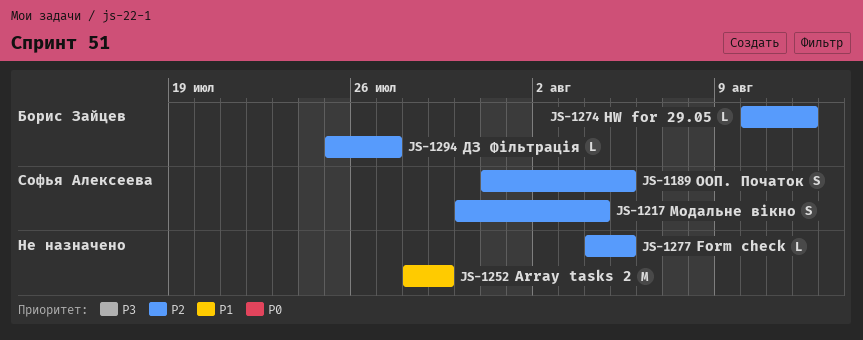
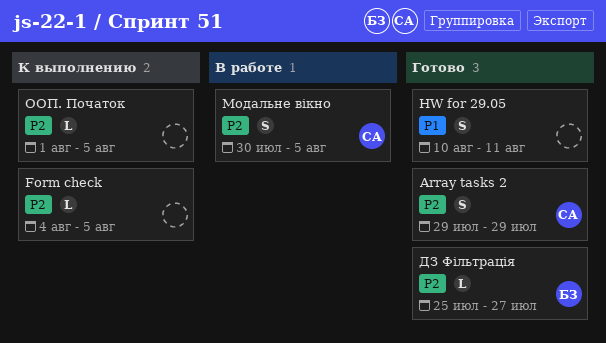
Array tasks 2, owner: none -> Софья Алексеева
Array tasks 2, priority: P1 -> P2
Array tasks 2, estimate: M -> S
Array tasks 2, start: Jul 28 -> Jul 29
HW for 29.05, owner: Борис Зайцев -> none
HW for 29.05, priority: P2 -> P1
HW for 29.05, estimate: L -> S
HW for 29.05, due: Aug 12 -> Aug 11
Модальне вікно, due: Aug 4 -> Aug 5
ООП. Початок, owner: Софья Алексеева -> none
ООП. Початок, estimate: S -> L
ООП. Початок, start: Jul 31 -> Aug 1

